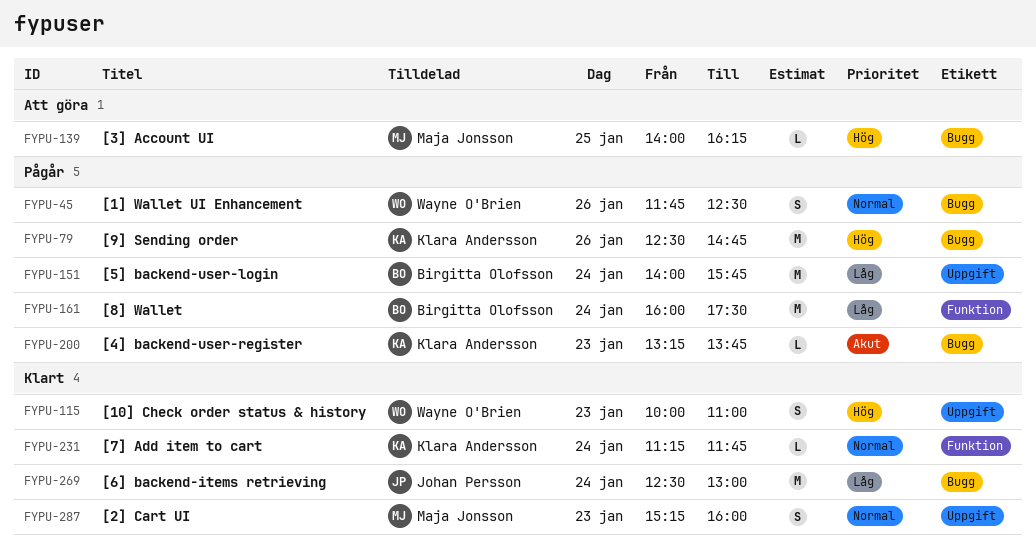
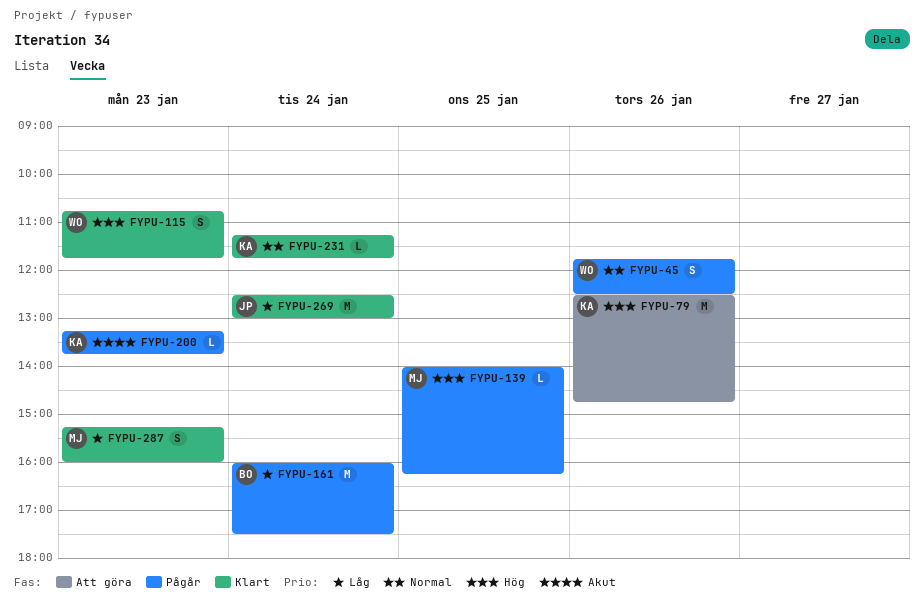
FYPU-79, status: Pågår -> Att göra
FYPU-115, begins: 10:00 -> 10:45
FYPU-115, ends: 11:00 -> 11:45
FYPU-139, status: Att göra -> Pågår
FYPU-151: present -> none
FYPU-287, priority: Normal -> Låg

